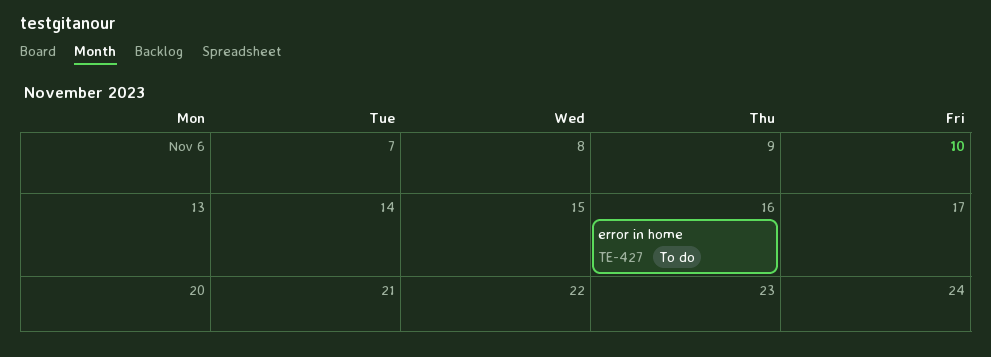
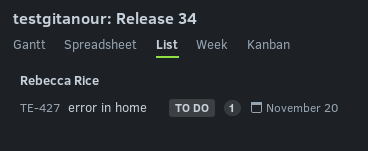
TE-427, due: Nov 16 -> Nov 20

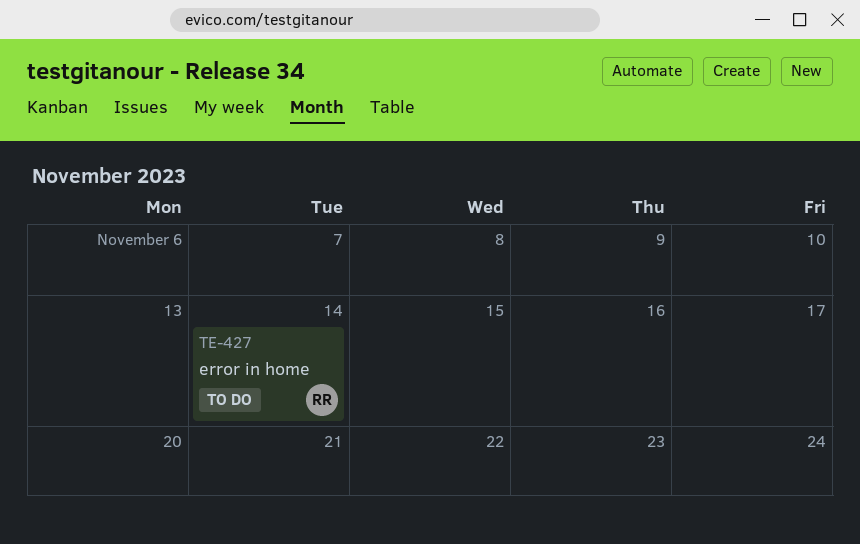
TE-427, due: Nov 20 -> Nov 14

